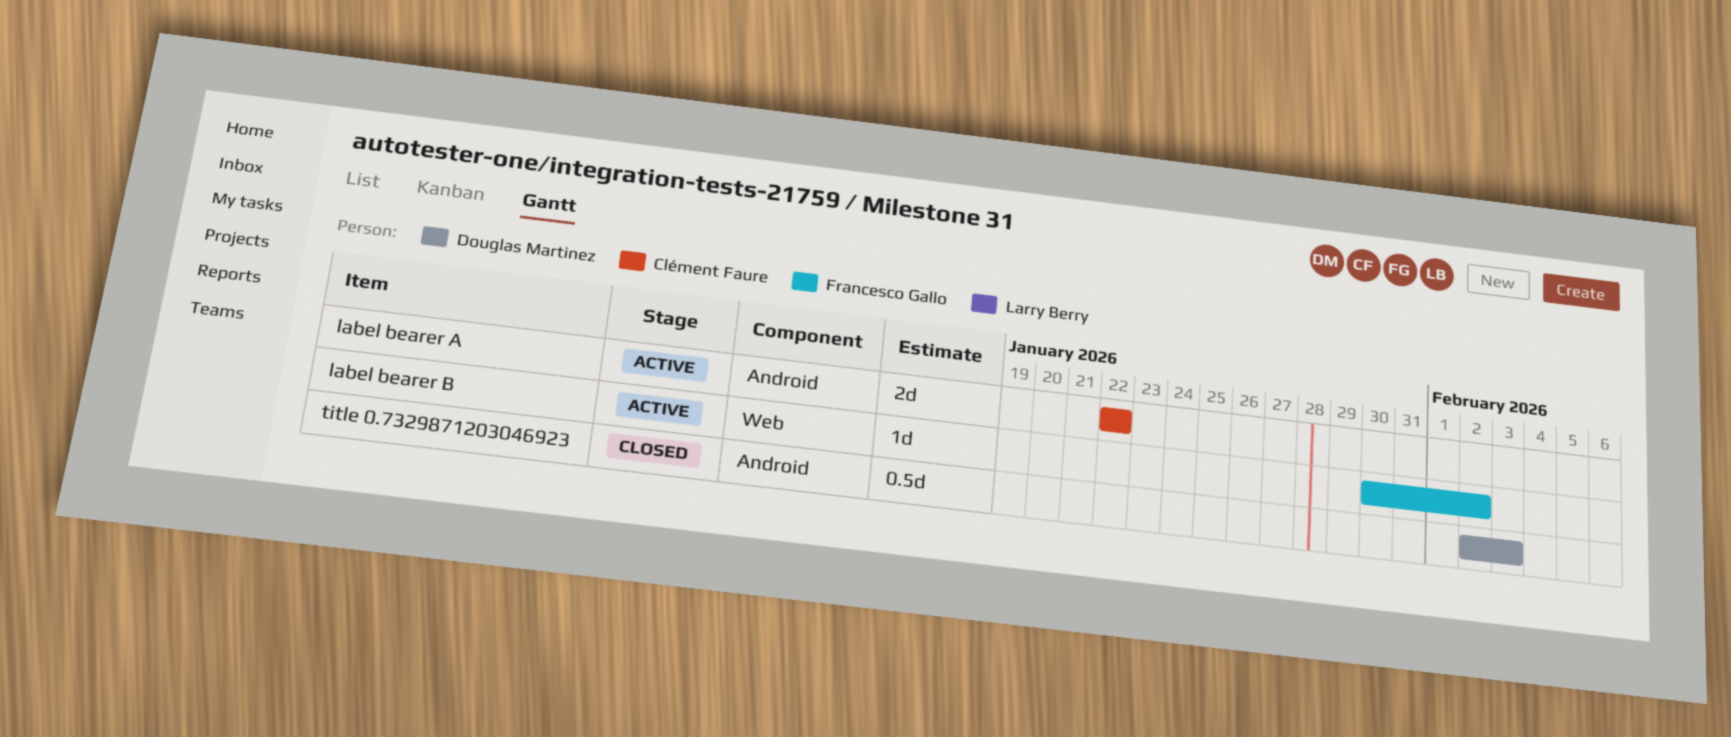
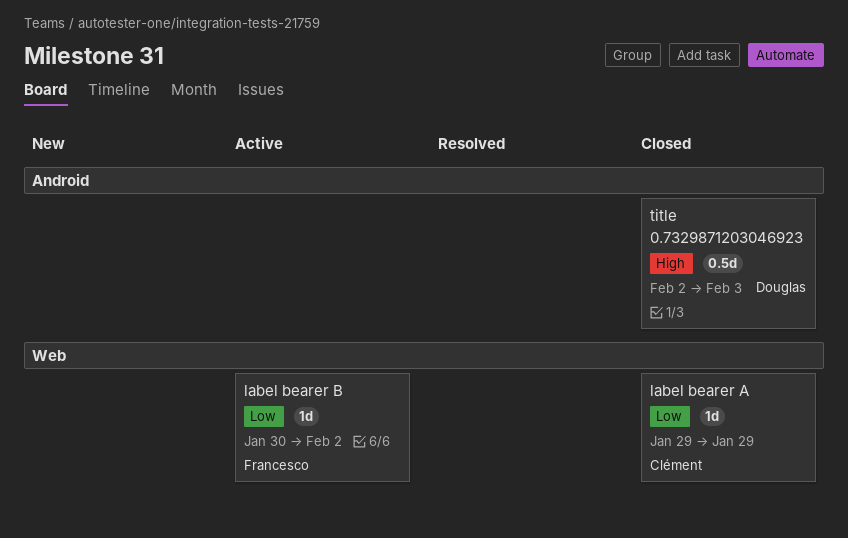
label bearer A, status: Active -> Closed
label bearer A, label: Android -> Web
label bearer A, estimate: 2d -> 1d
label bearer A, start: Jan 22 -> Jan 29
label bearer A, due: Jan 22 -> Jan 29

